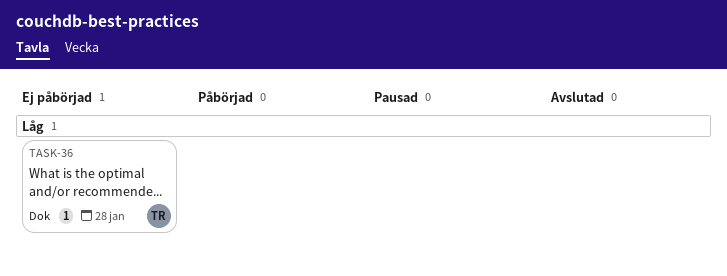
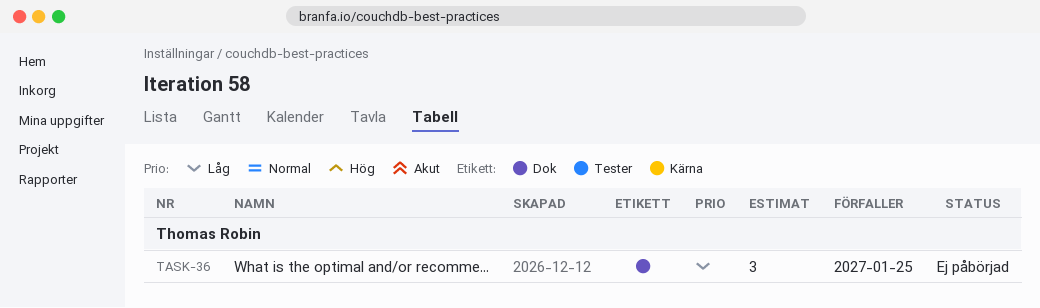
TASK-36, estimate: 1 -> 3
TASK-36, due: Jan 28 -> Jan 25

